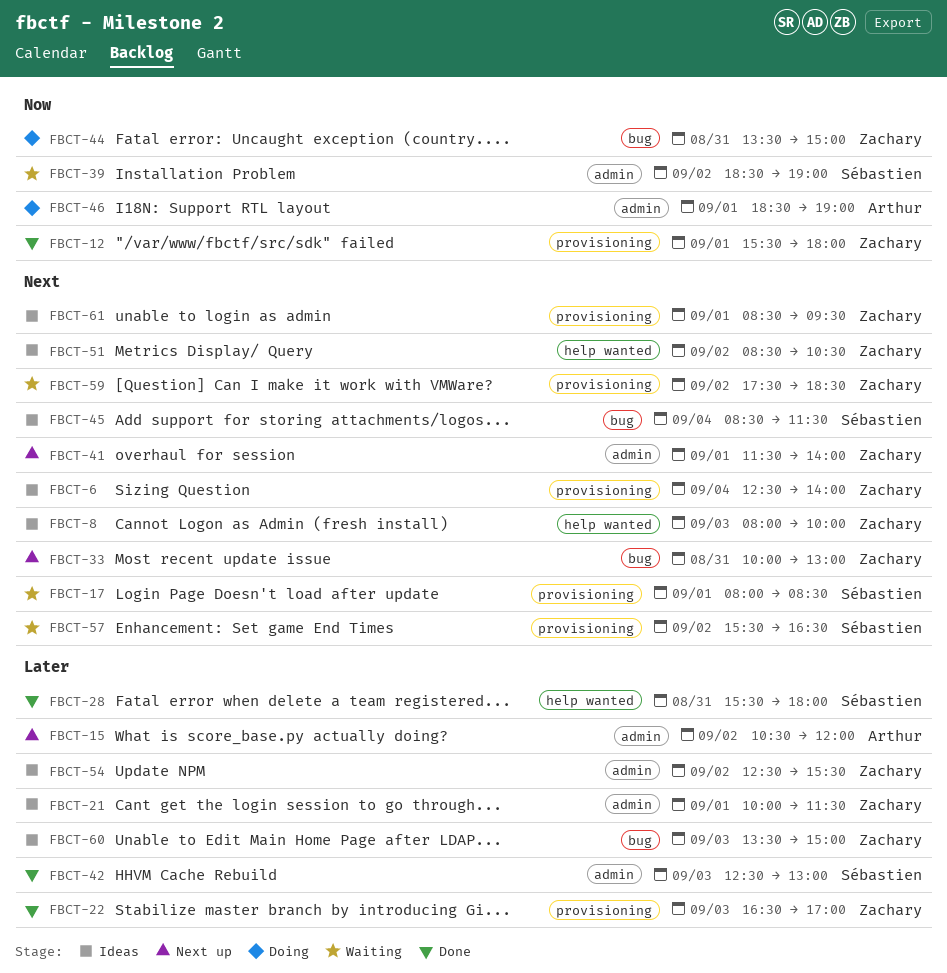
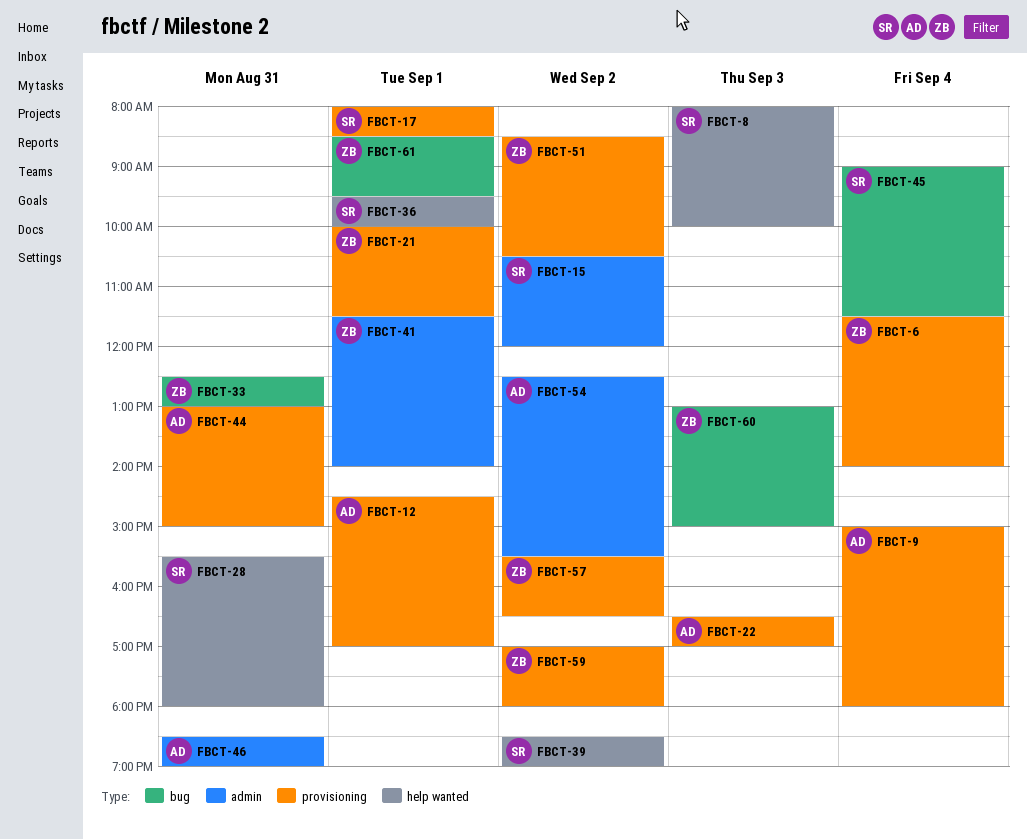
FBCT-6, begins: 12:30 -> 11:30
FBCT-8, owner: Zachary -> Sébastien
FBCT-9: none -> present
FBCT-12, owner: Zachary -> Arthur
FBCT-12, begins: 15:30 -> 14:30
FBCT-12, ends: 18:00 -> 17:00
FBCT-15, owner: Arthur -> Sébastien
FBCT-21, label: admin -> provisioning
FBCT-22, owner: Zachary -> Arthur
FBCT-33, begins: 10:00 -> 12:30
FBCT-36: none -> present
FBCT-39, label: admin -> help wanted
FBCT-42: present -> none
FBCT-44, owner: Zachary -> Arthur
FBCT-44, label: bug -> provisioning
FBCT-44, begins: 13:30 -> 13:00
FBCT-45, begins: 08:30 -> 09:00
FBCT-46, day: Sep 1 -> Aug 31
FBCT-51, label: help wanted -> provisioning
FBCT-54, owner: Zachary -> Arthur
FBCT-57, owner: Sébastien -> Zachary
FBCT-59, begins: 17:30 -> 17:00
FBCT-59, ends: 18:30 -> 18:00
FBCT-60, begins: 13:30 -> 13:00
FBCT-61, label: provisioning -> bug

